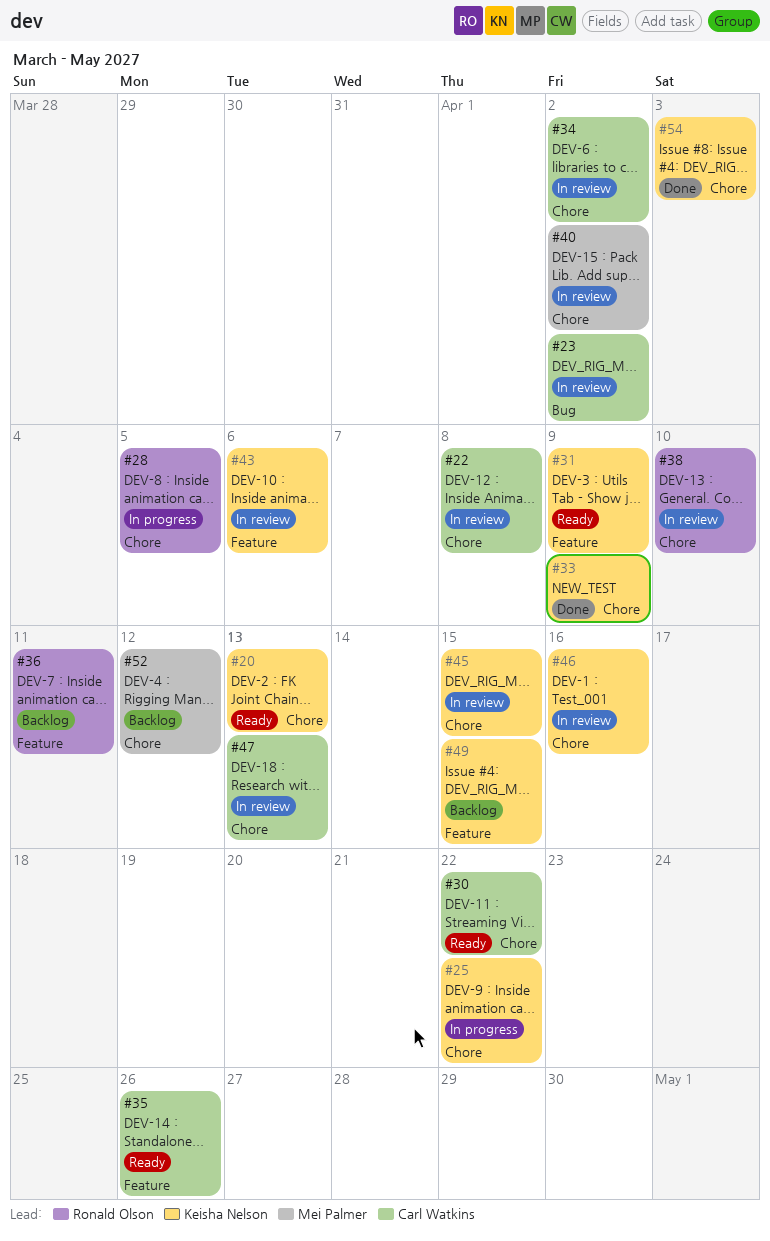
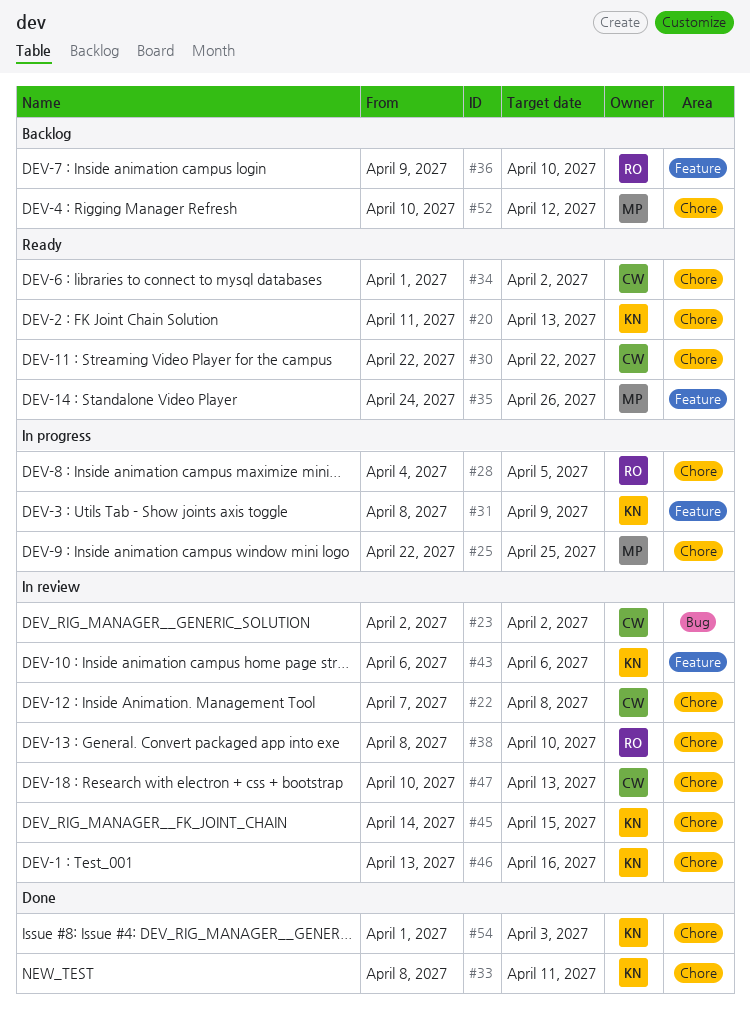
#25, owner: Keisha Nelson -> Mei Palmer
#25, due: Apr 22 -> Apr 25
#31, status: Ready -> In progress
#33, due: Apr 9 -> Apr 11
#34, status: In review -> Ready
#35, owner: Carl Watkins -> Mei Palmer
#36, due: Apr 11 -> Apr 10
#40: present -> none
#49: present -> none

